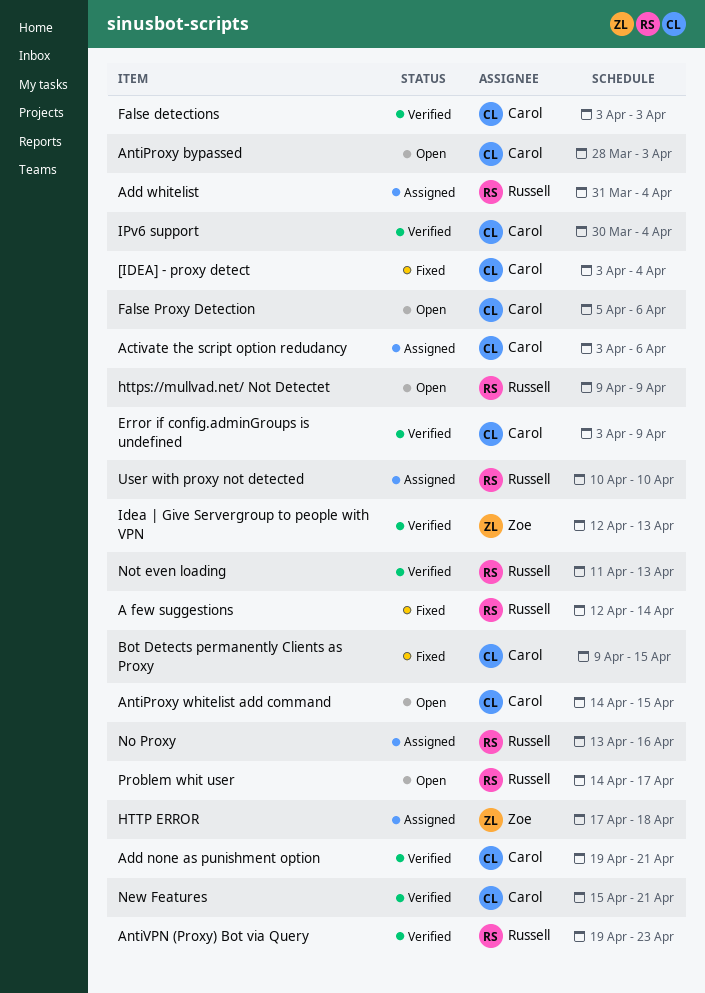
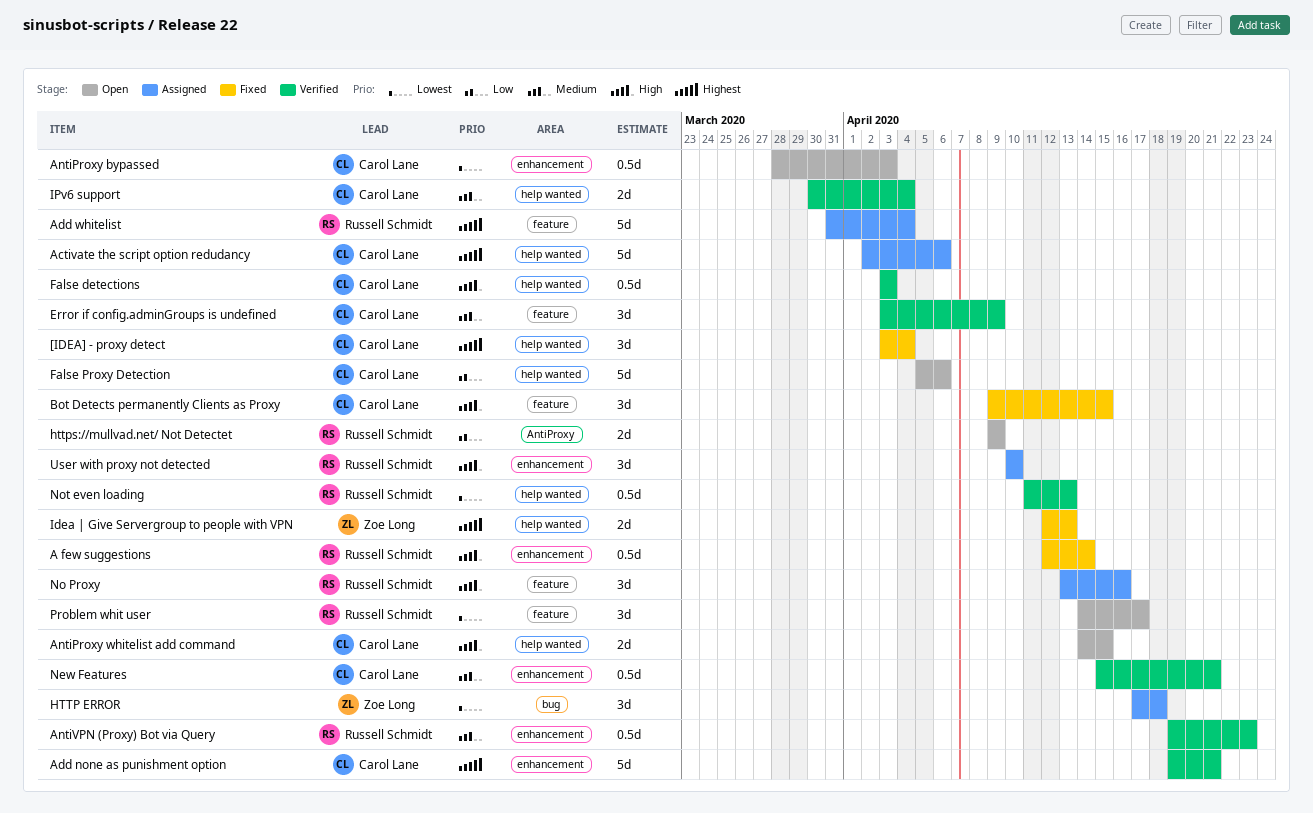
Activate the script option redudancy, start: Apr 3 -> Apr 2
Idea | Give Servergroup to people with VPN, status: Verified -> Fixed

